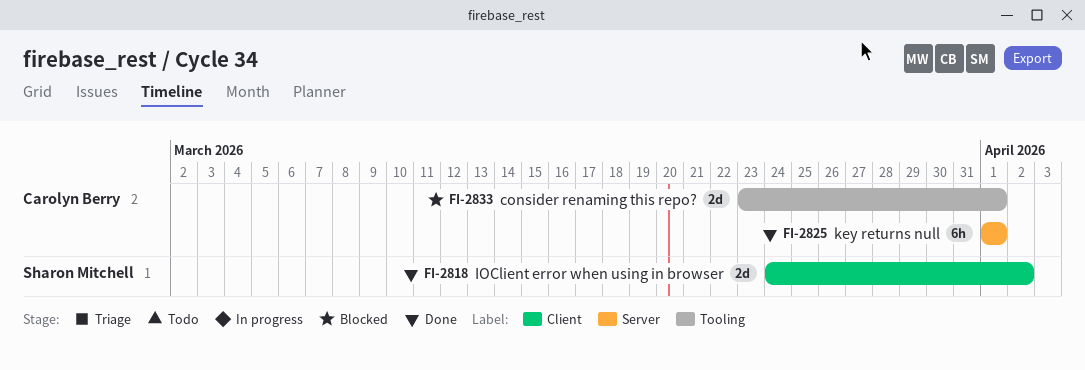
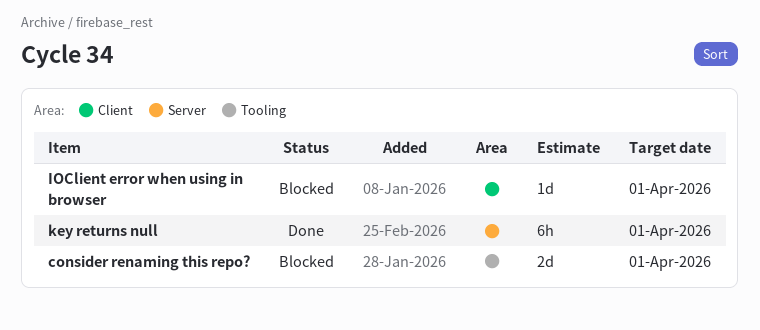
IOClient error when using in browser, status: Done -> Blocked
IOClient error when using in browser, estimate: 2d -> 1d
IOClient error when using in browser, due: Apr 2 -> Apr 1

